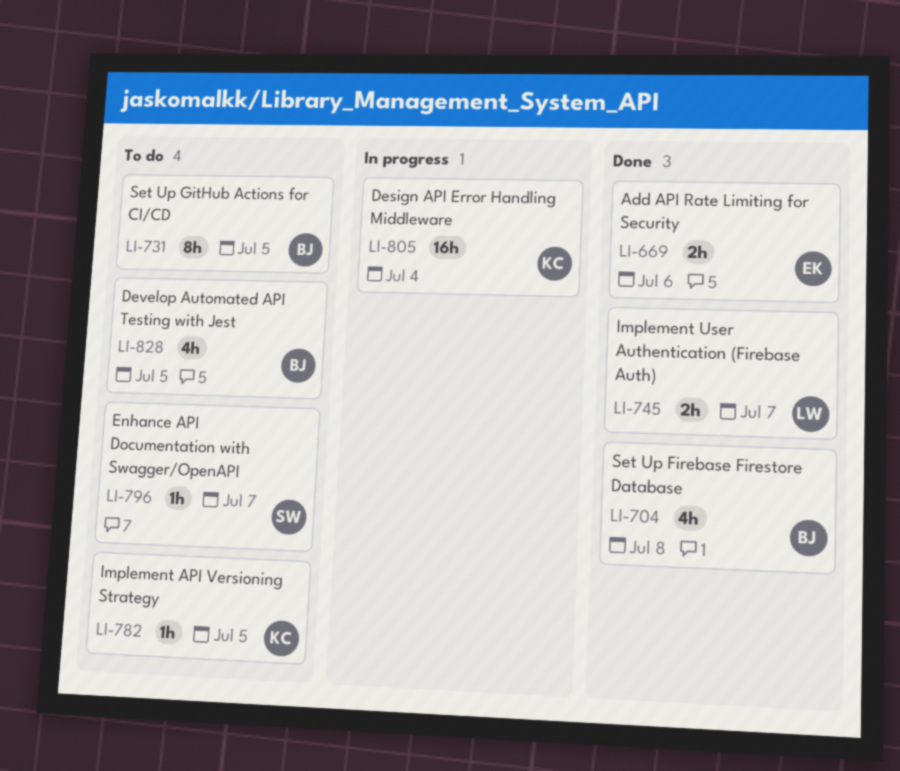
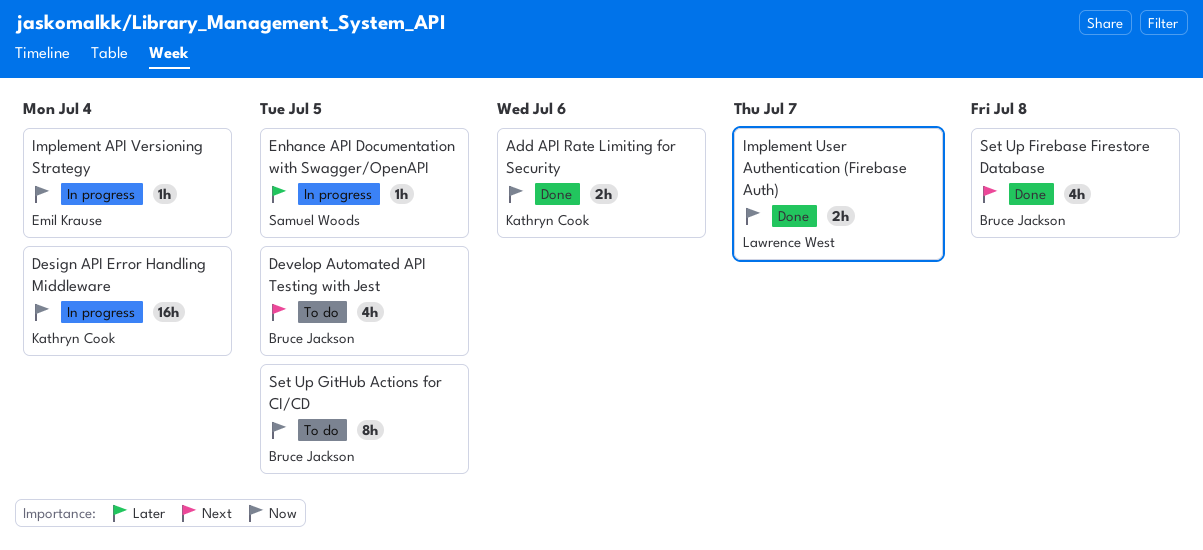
Add API Rate Limiting for Security, owner: Emil Krause -> Kathryn Cook
Enhance API Documentation with Swagger/OpenAPI, status: To do -> In progress
Enhance API Documentation with Swagger/OpenAPI, due: Jul 7 -> Jul 5
Implement API Versioning Strategy, status: To do -> In progress
Implement API Versioning Strategy, owner: Kathryn Cook -> Emil Krause
Implement API Versioning Strategy, due: Jul 5 -> Jul 4

